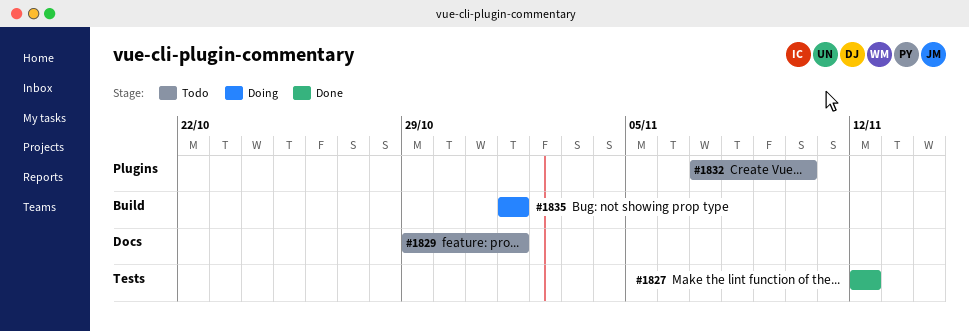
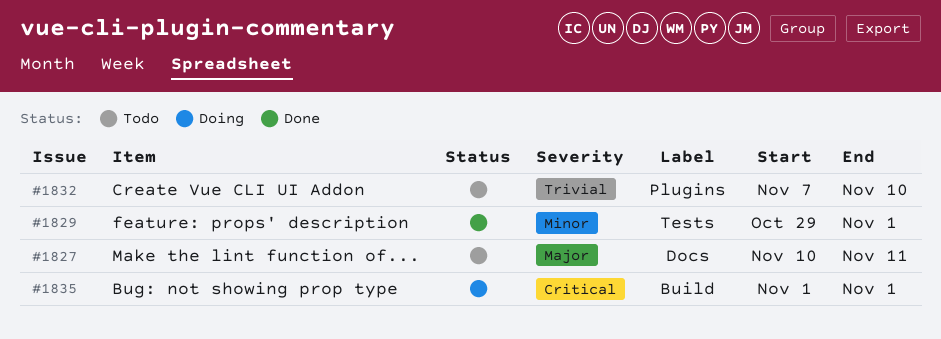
#1827, status: Done -> Todo
#1827, label: Tests -> Docs
#1827, start: Nov 12 -> Nov 10
#1827, due: Nov 12 -> Nov 11
#1829, status: Todo -> Done
#1829, label: Docs -> Tests

